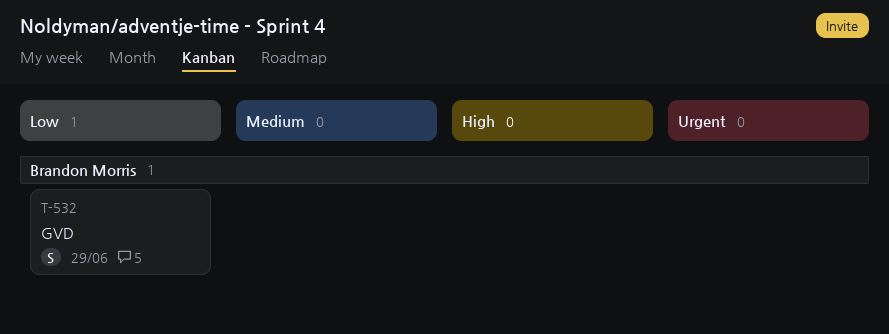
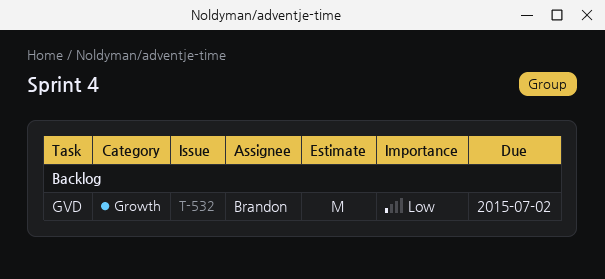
T-532, estimate: S -> M
T-532, due: Jun 29 -> Jul 2

